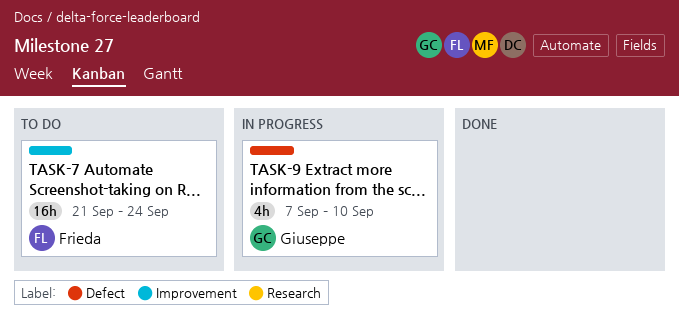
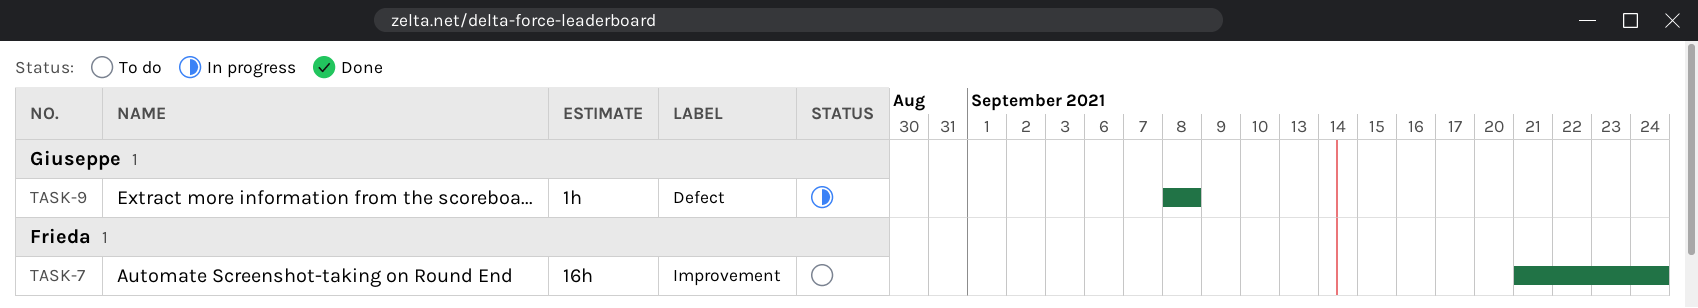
TASK-9, estimate: 4h -> 1h
TASK-9, start: Sep 7 -> Sep 8
TASK-9, due: Sep 10 -> Sep 8

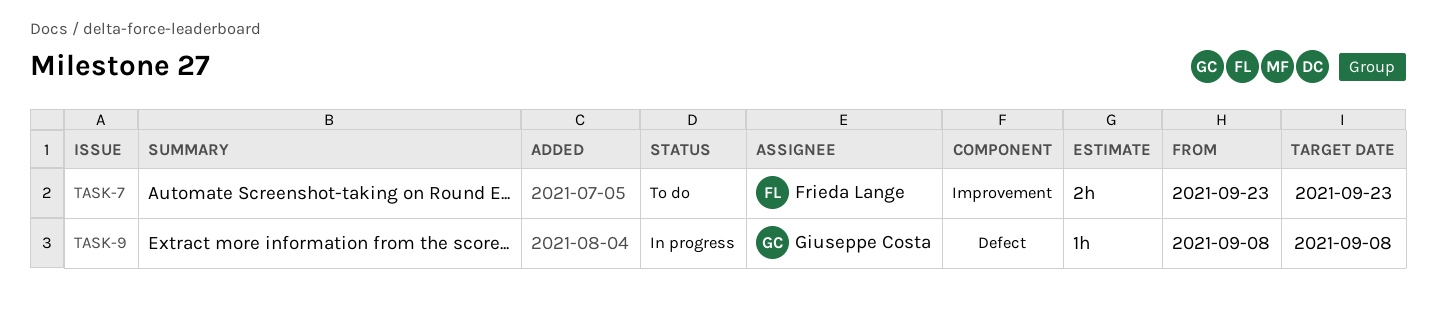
TASK-7, estimate: 16h -> 2h
TASK-7, start: Sep 21 -> Sep 23
TASK-7, due: Sep 24 -> Sep 23

